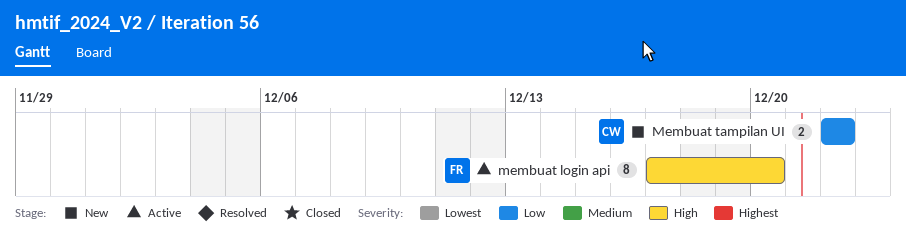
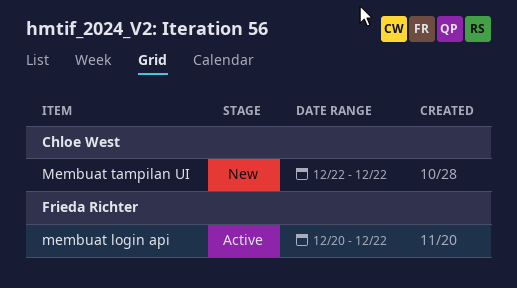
membuat login api, start: Dec 17 -> Dec 20
membuat login api, due: Dec 20 -> Dec 22

